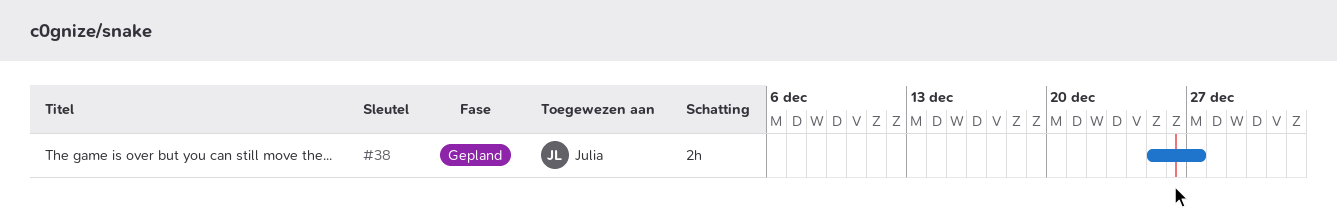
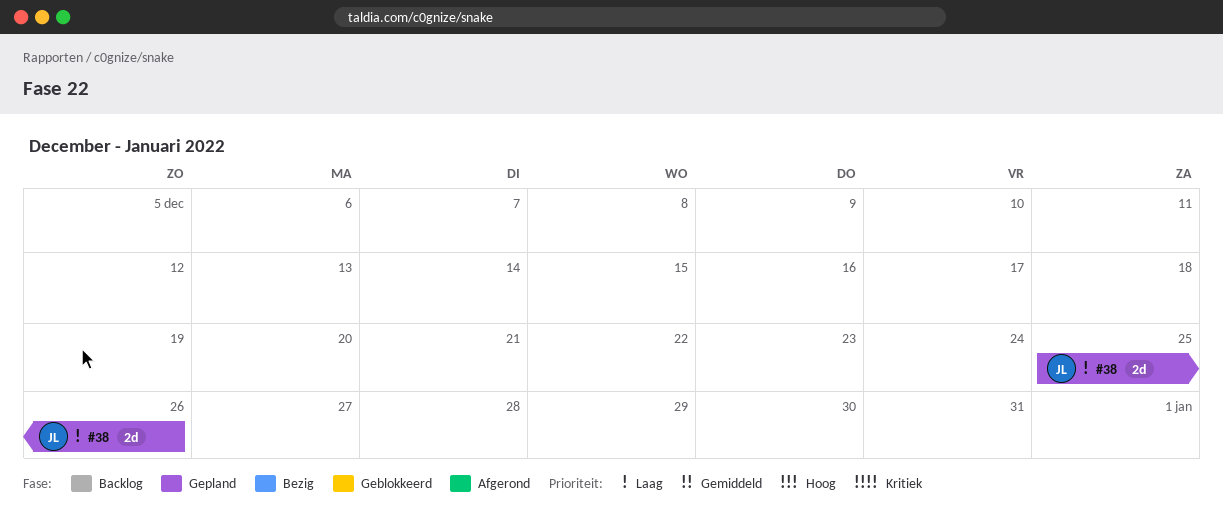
#38, estimate: 2h -> 2d
#38, due: Dec 27 -> Dec 26

